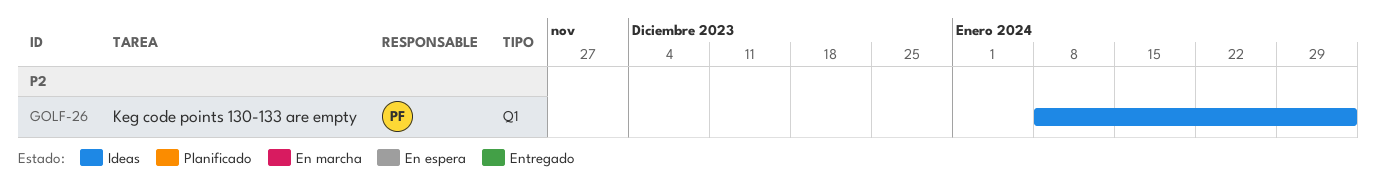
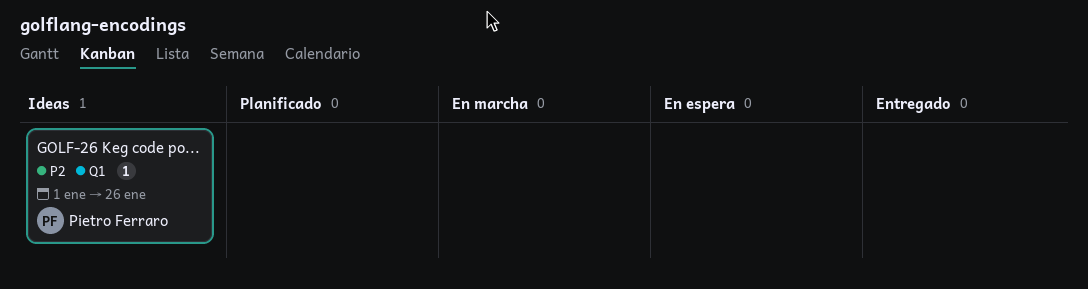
GOLF-26, start: Jan 8 -> Jan 1
GOLF-26, due: Feb 2 -> Jan 26

